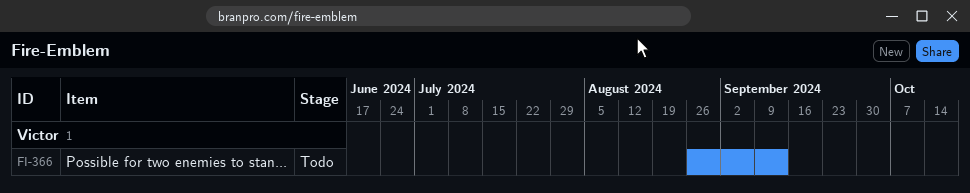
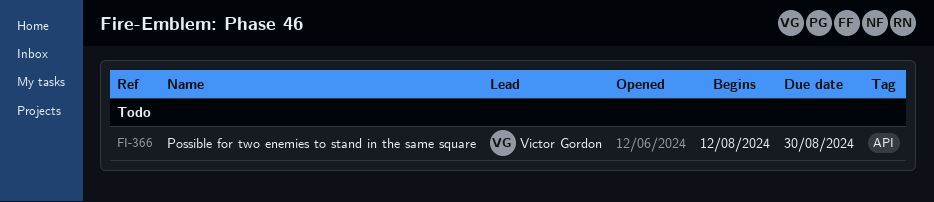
FI-366, start: Aug 26 -> Aug 12
FI-366, due: Sep 13 -> Aug 30

